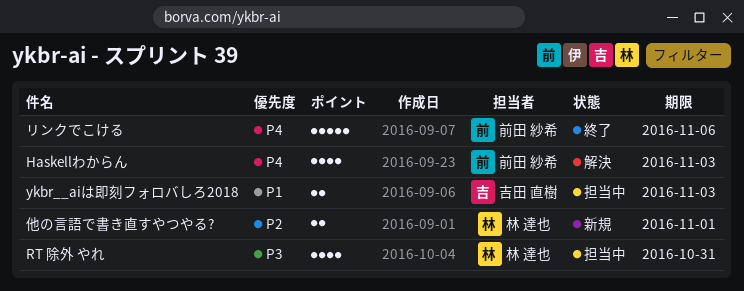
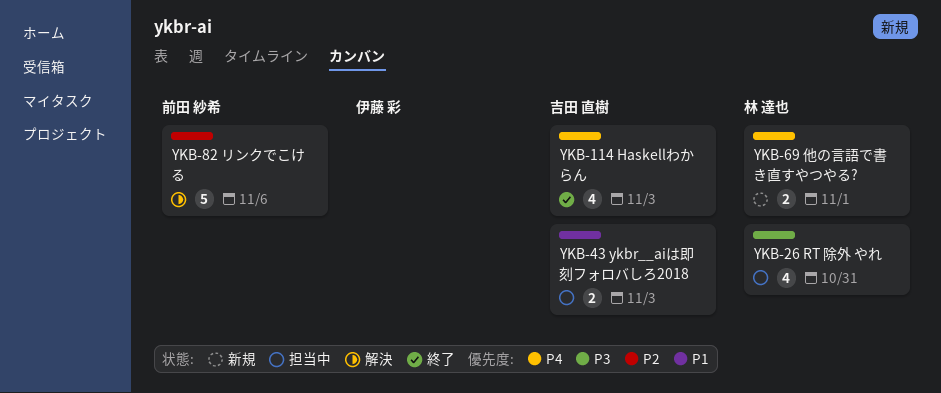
Haskellわからん, status: 解決 -> 終了
Haskellわからん, owner: 前田 紗希 -> 吉田 直樹
リンクでこける, status: 終了 -> 解決
リンクでこける, priority: P4 -> P2
他の言語で書き直すやつやる?, priority: P2 -> P4

